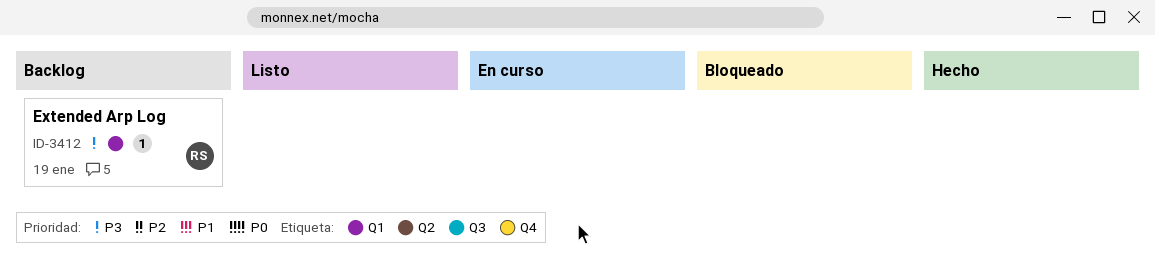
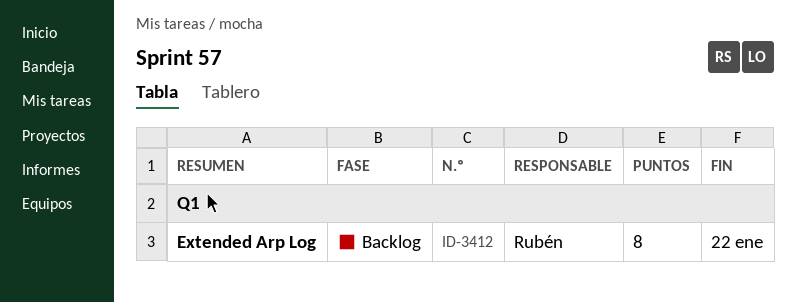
ID-3412, estimate: 1 -> 8
ID-3412, due: Jan 19 -> Jan 22

